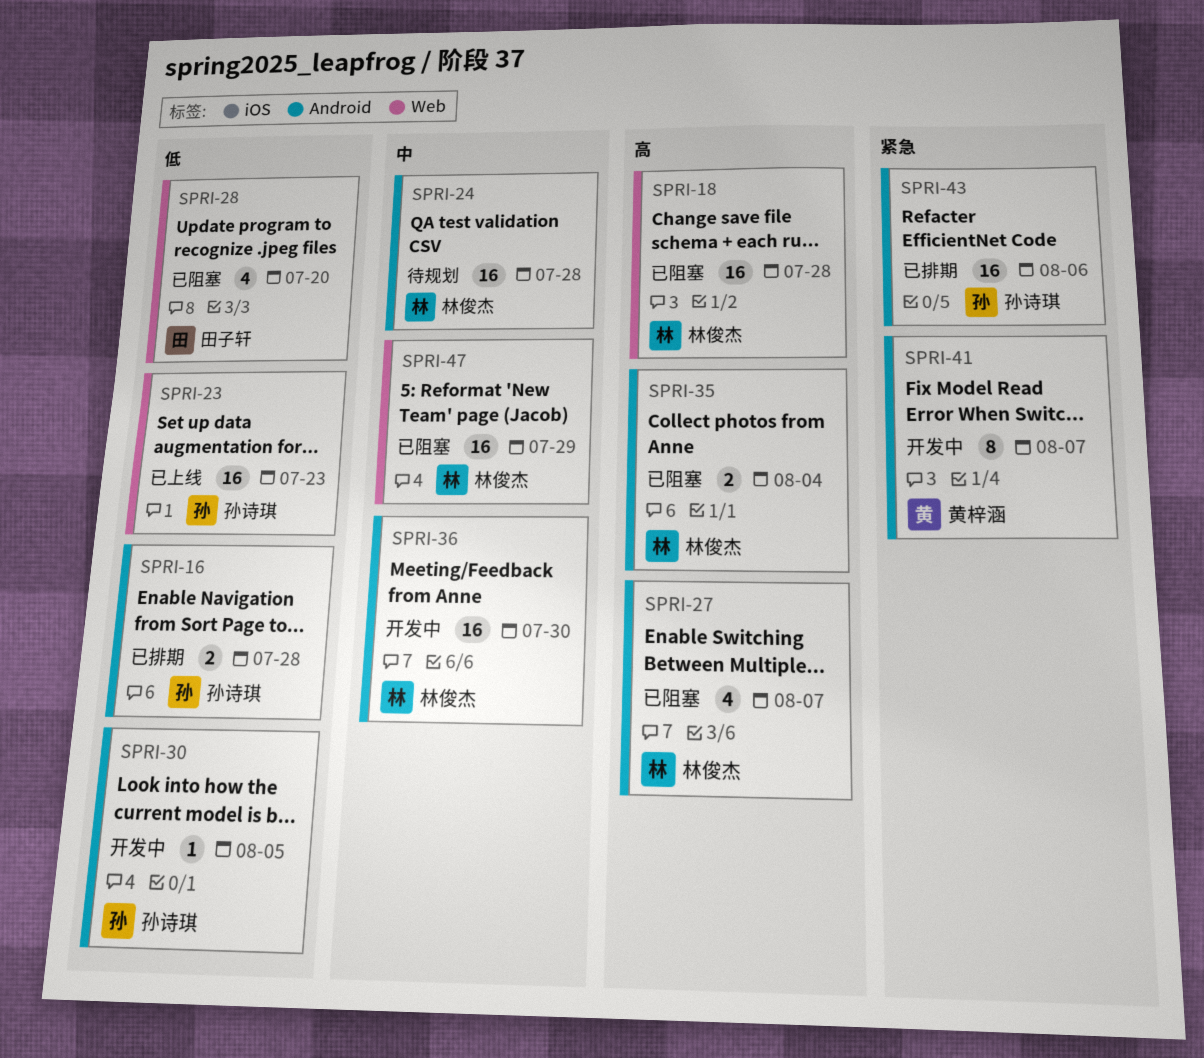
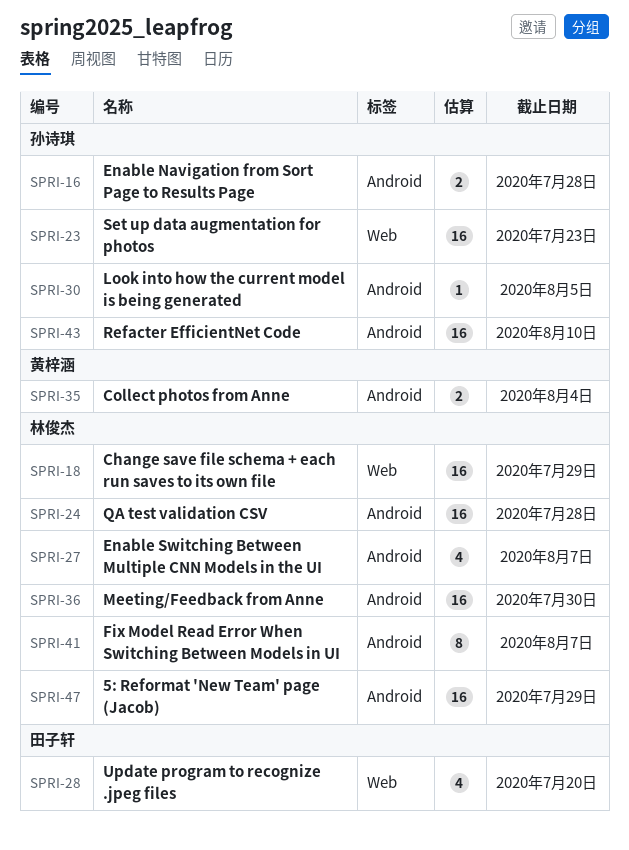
SPRI-18, due: Jul 28 -> Jul 29
SPRI-35, owner: 林俊杰 -> 黄梓涵
SPRI-41, owner: 黄梓涵 -> 林俊杰
SPRI-43, due: Aug 6 -> Aug 10
SPRI-47, label: Web -> Android

